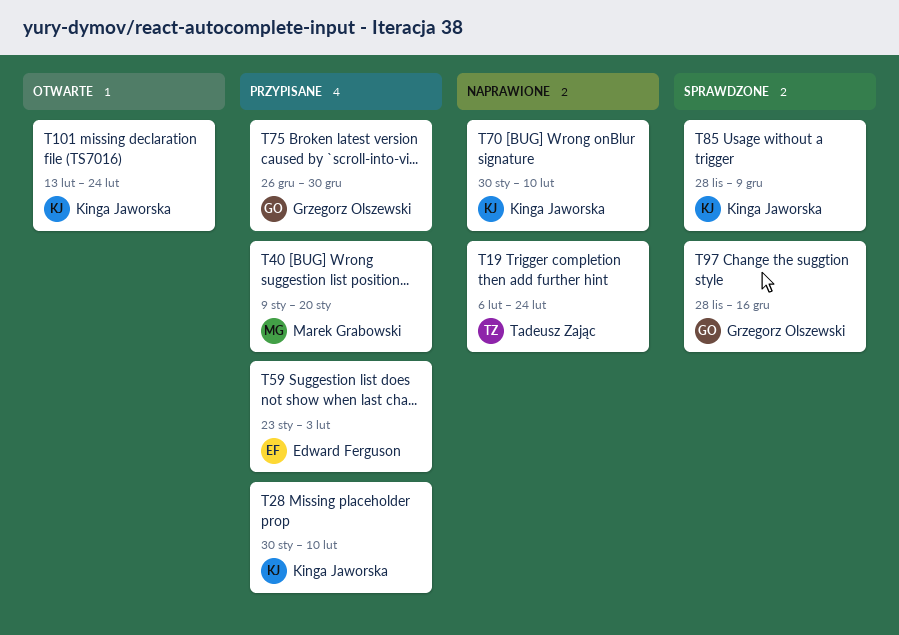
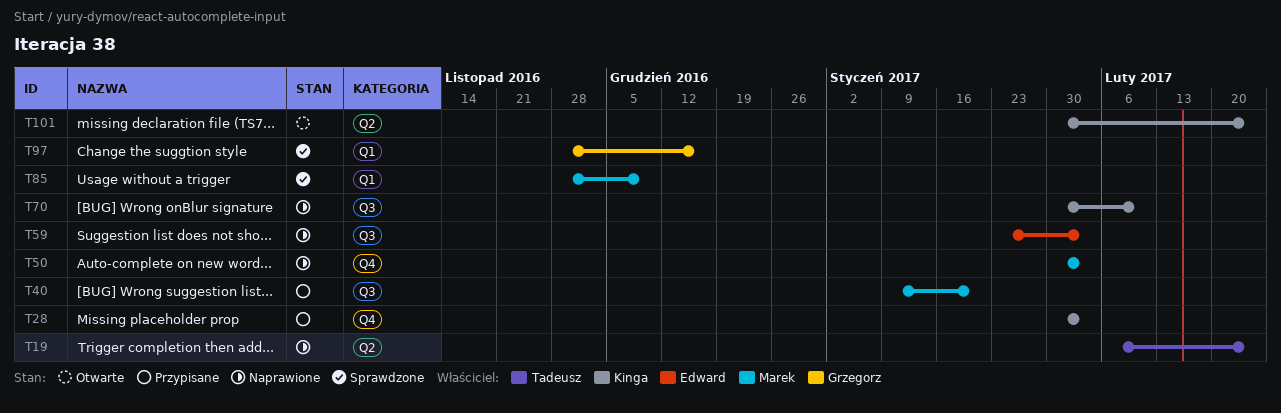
T28, due: Feb 10 -> Feb 3
T50: none -> present
T59, status: Przypisane -> Naprawione
T75: present -> none
T85, owner: Kinga Jaworska -> Marek Grabowski
T101, start: Feb 13 -> Jan 30

